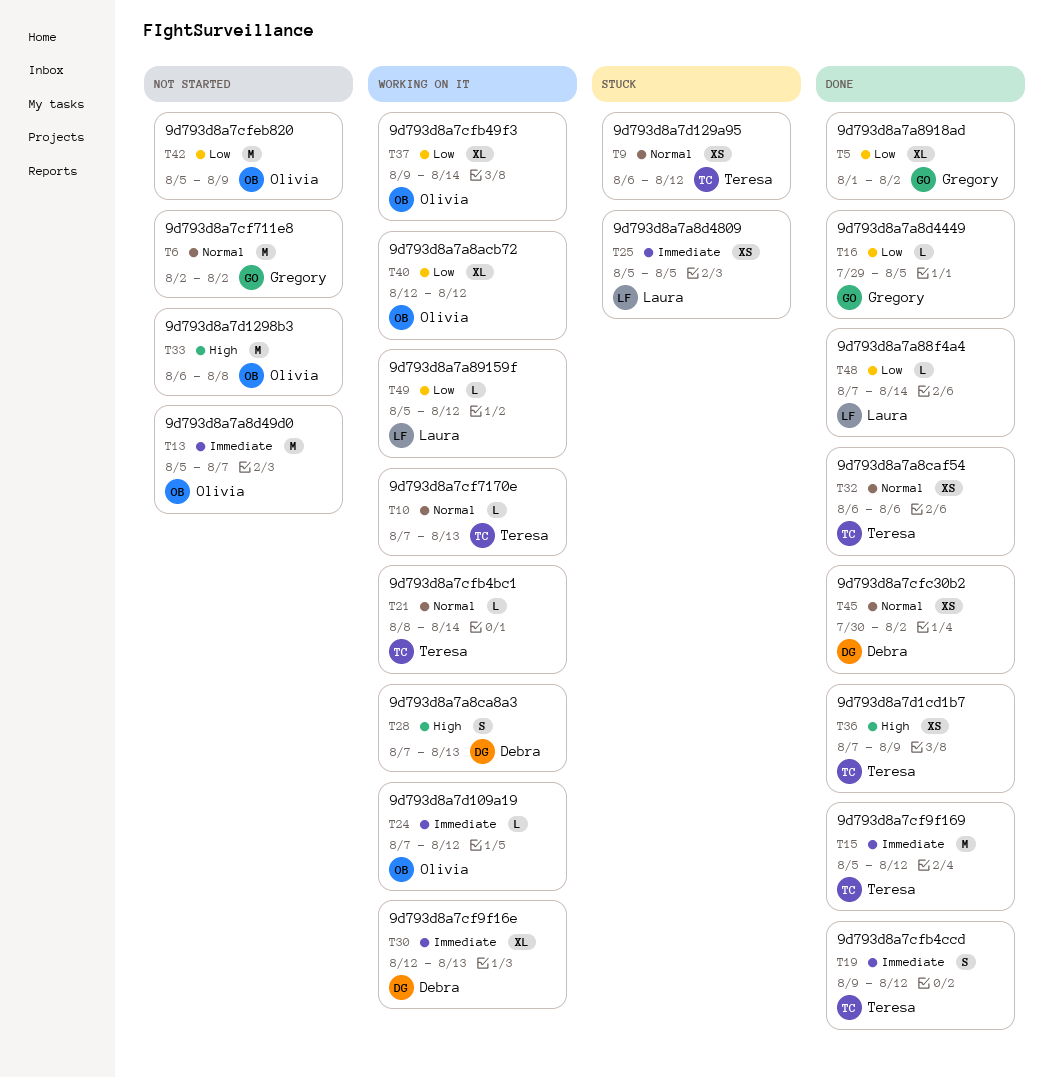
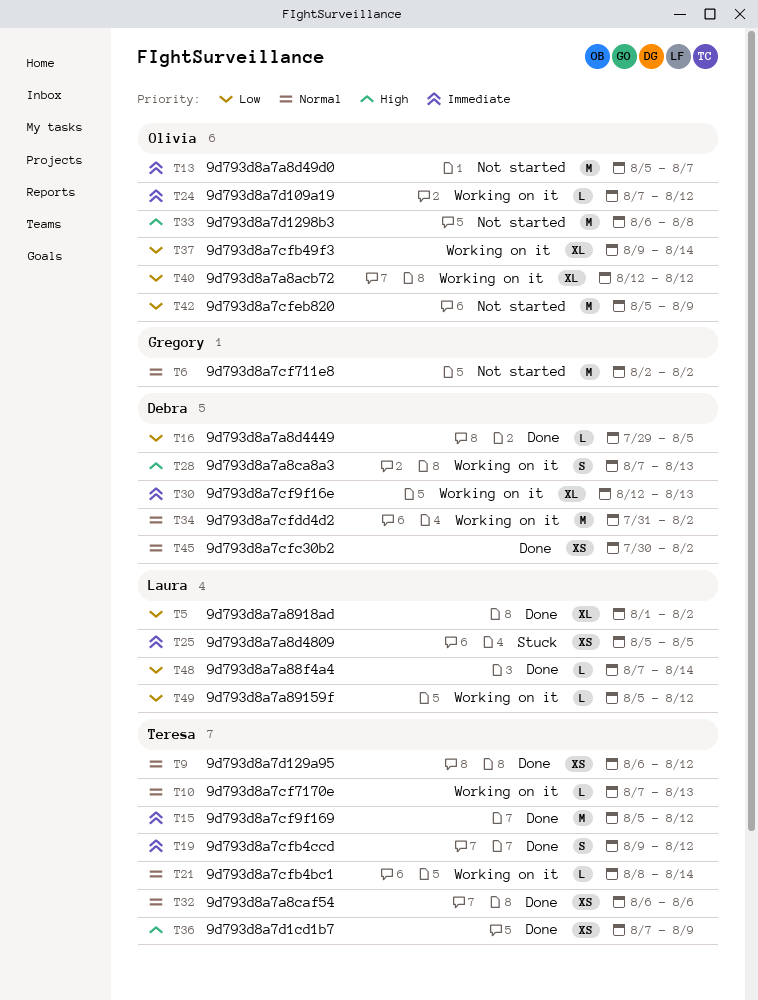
T5, owner: Gregory -> Laura
T9, status: Stuck -> Done
T16, owner: Gregory -> Debra
T34: none -> present

